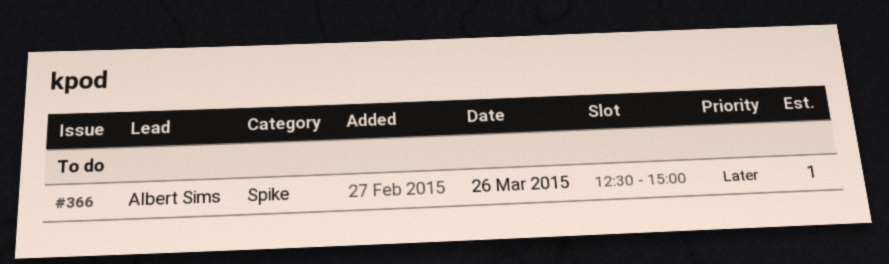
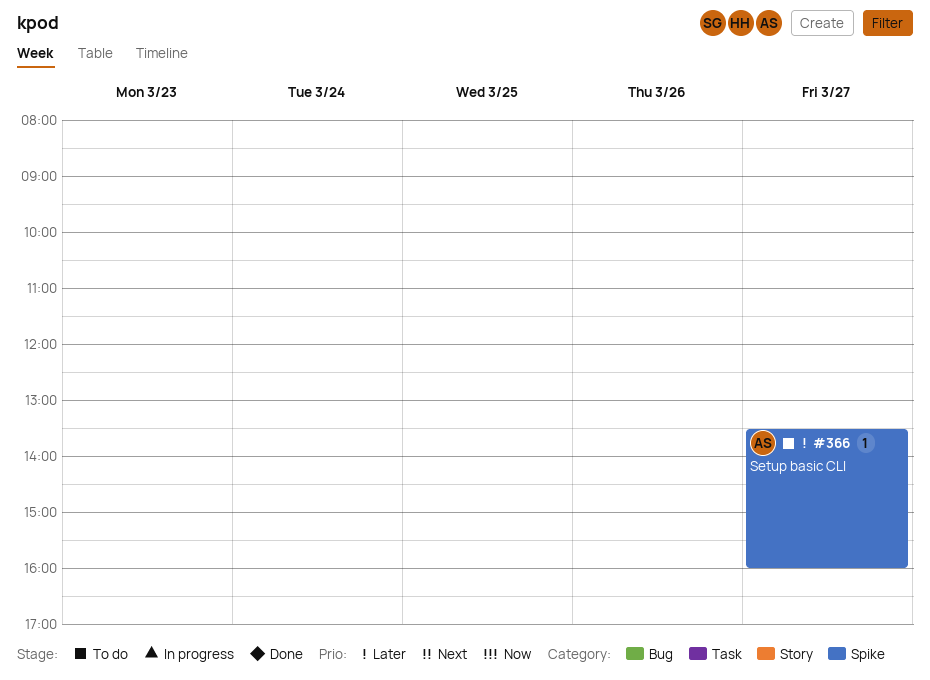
#366, day: Mar 26 -> Mar 27
#366, begins: 12:30 -> 13:30
#366, ends: 15:00 -> 16:00

